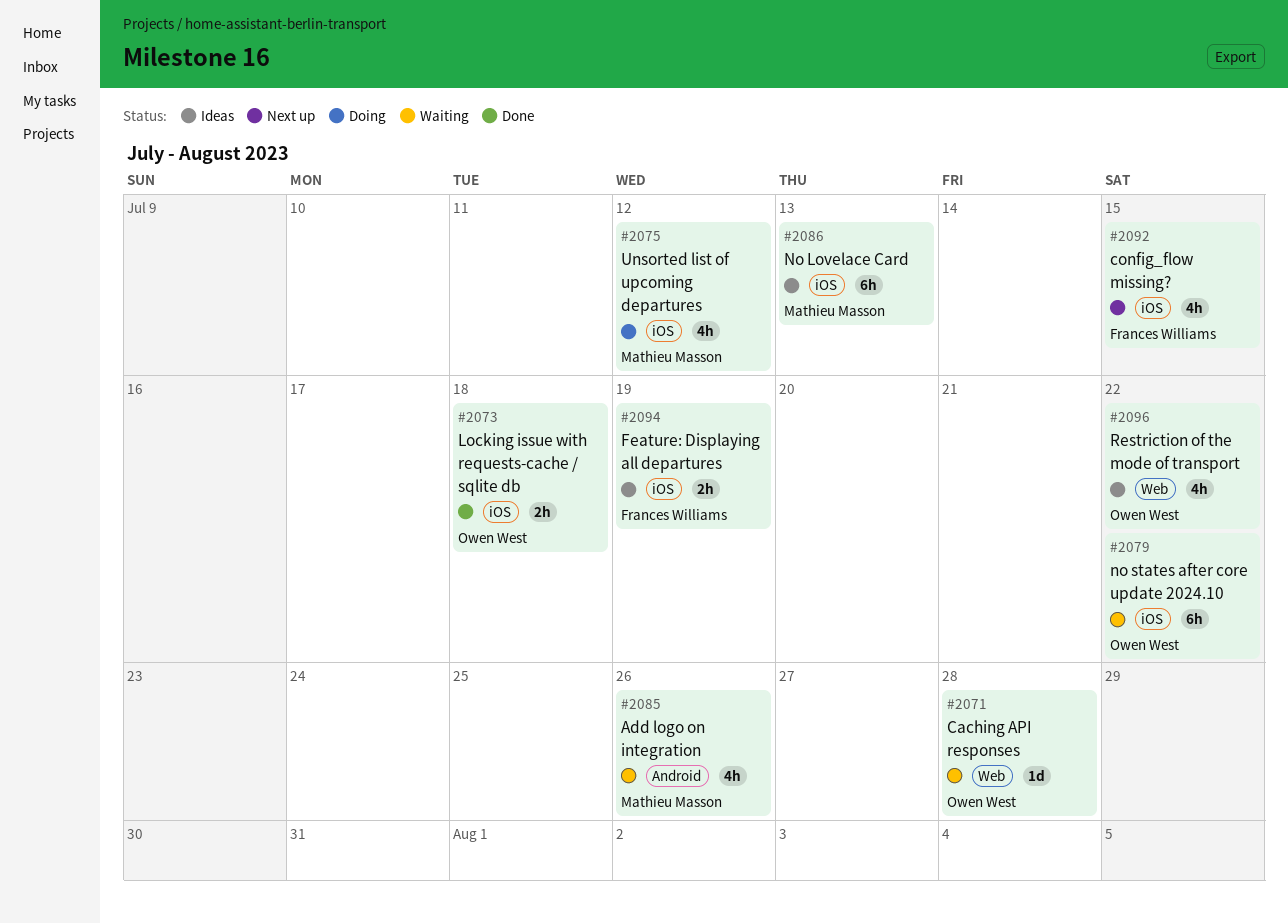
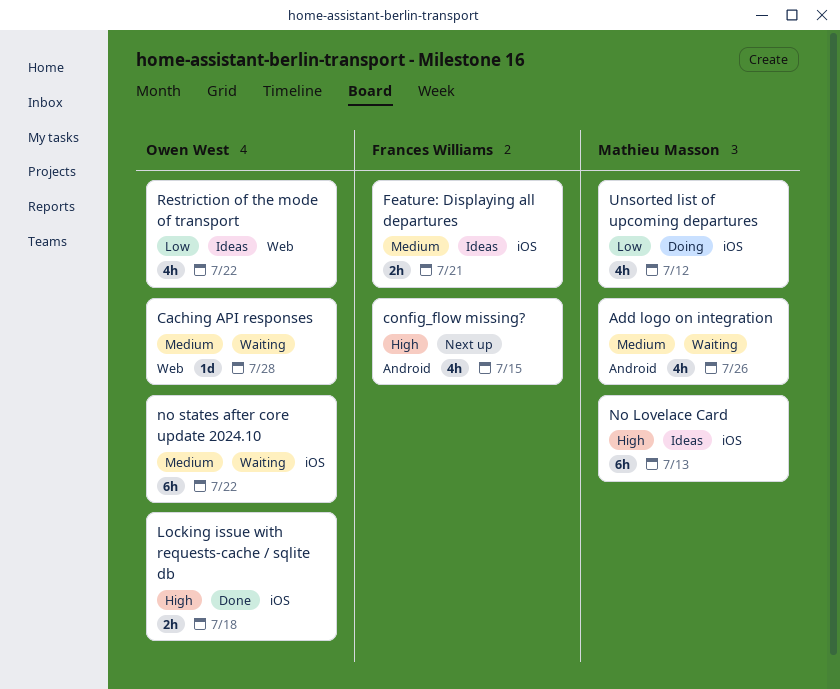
config_flow missing?, label: iOS -> Android
Feature: Displaying all departures, due: Jul 19 -> Jul 21

